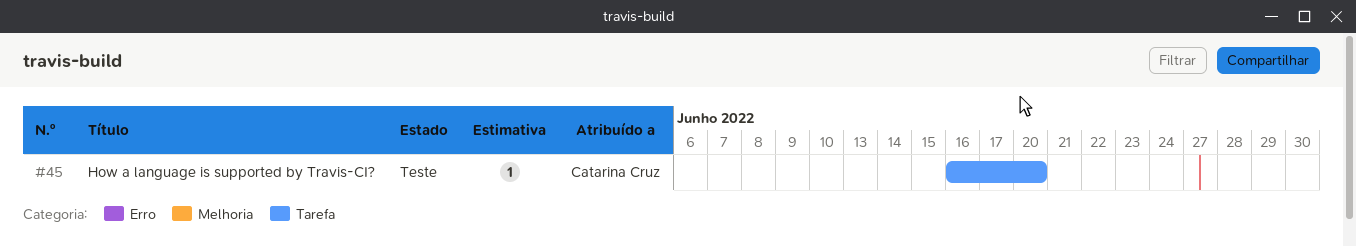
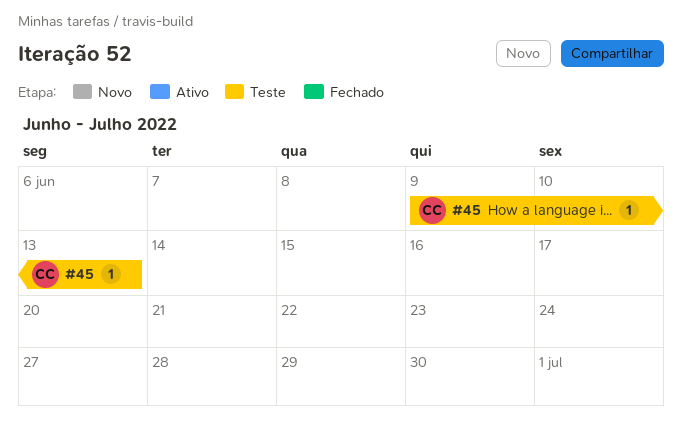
#45, start: Jun 16 -> Jun 9
#45, due: Jun 20 -> Jun 13

